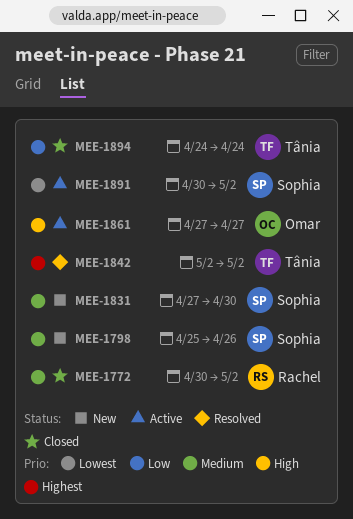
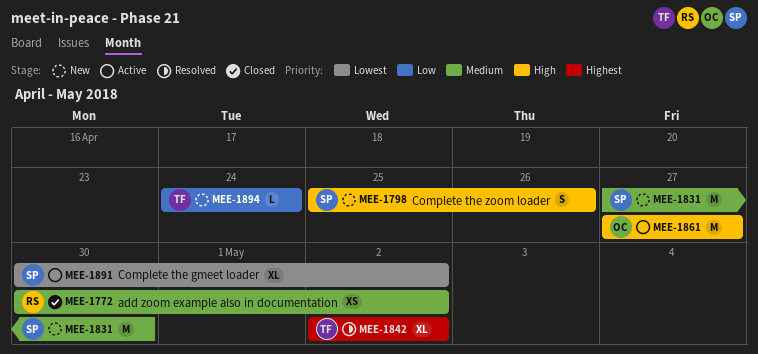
MEE-1798, priority: Medium -> High
MEE-1894, status: Closed -> New

